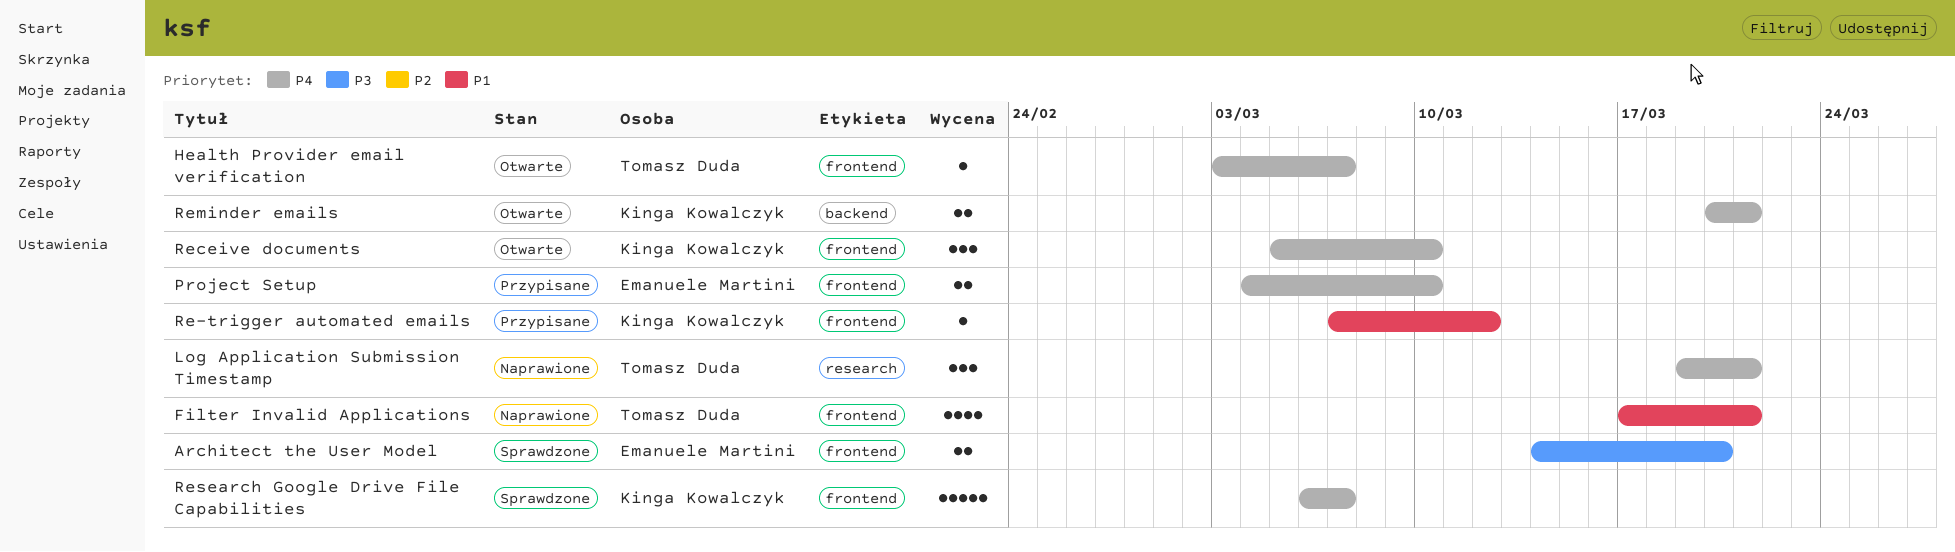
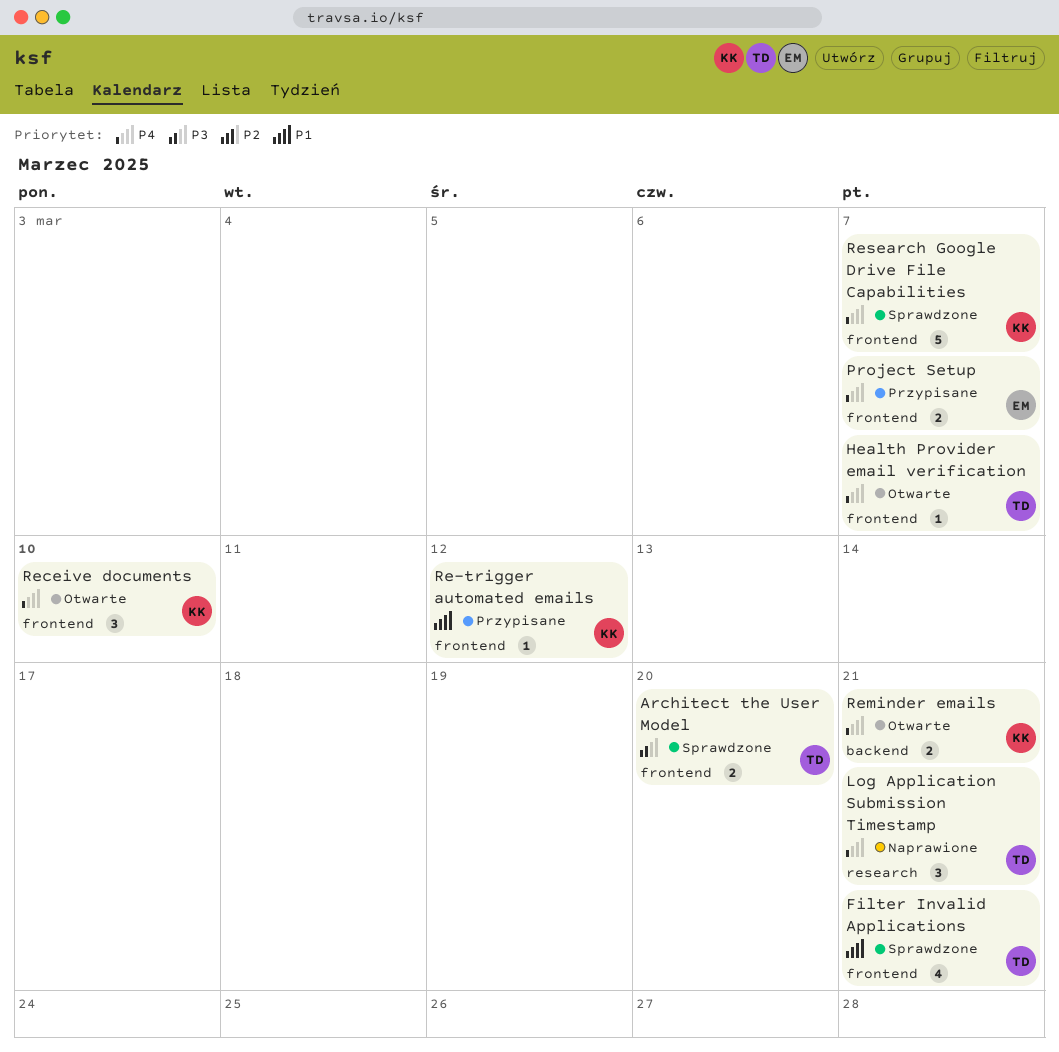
Architect the User Model, owner: Emanuele Martini -> Tomasz Duda
Filter Invalid Applications, status: Naprawione -> Sprawdzone
Project Setup, due: Mar 10 -> Mar 7

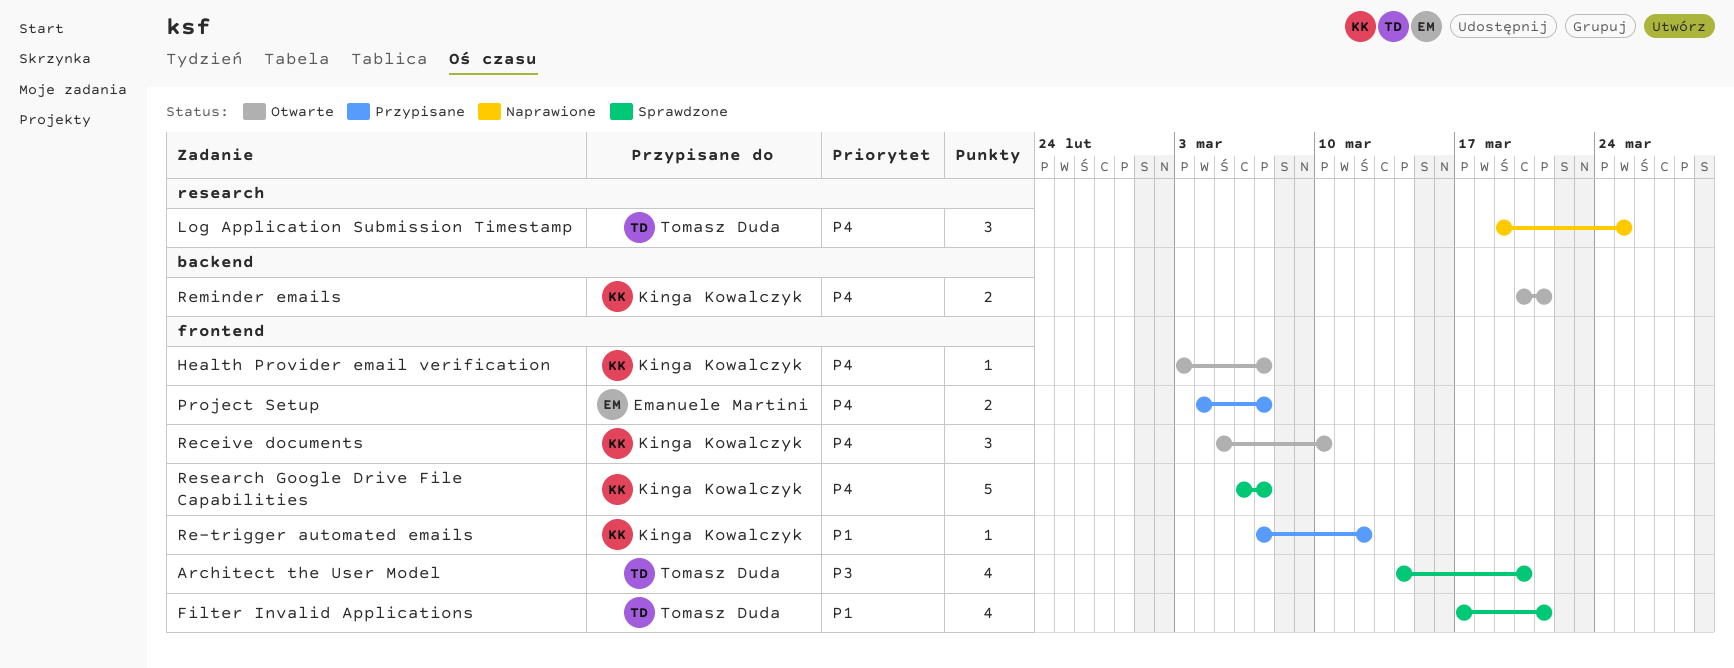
Architect the User Model, estimate: 2 -> 4
Health Provider email verification, owner: Tomasz Duda -> Kinga Kowalczyk
Log Application Submission Timestamp, due: Mar 21 -> Mar 25

